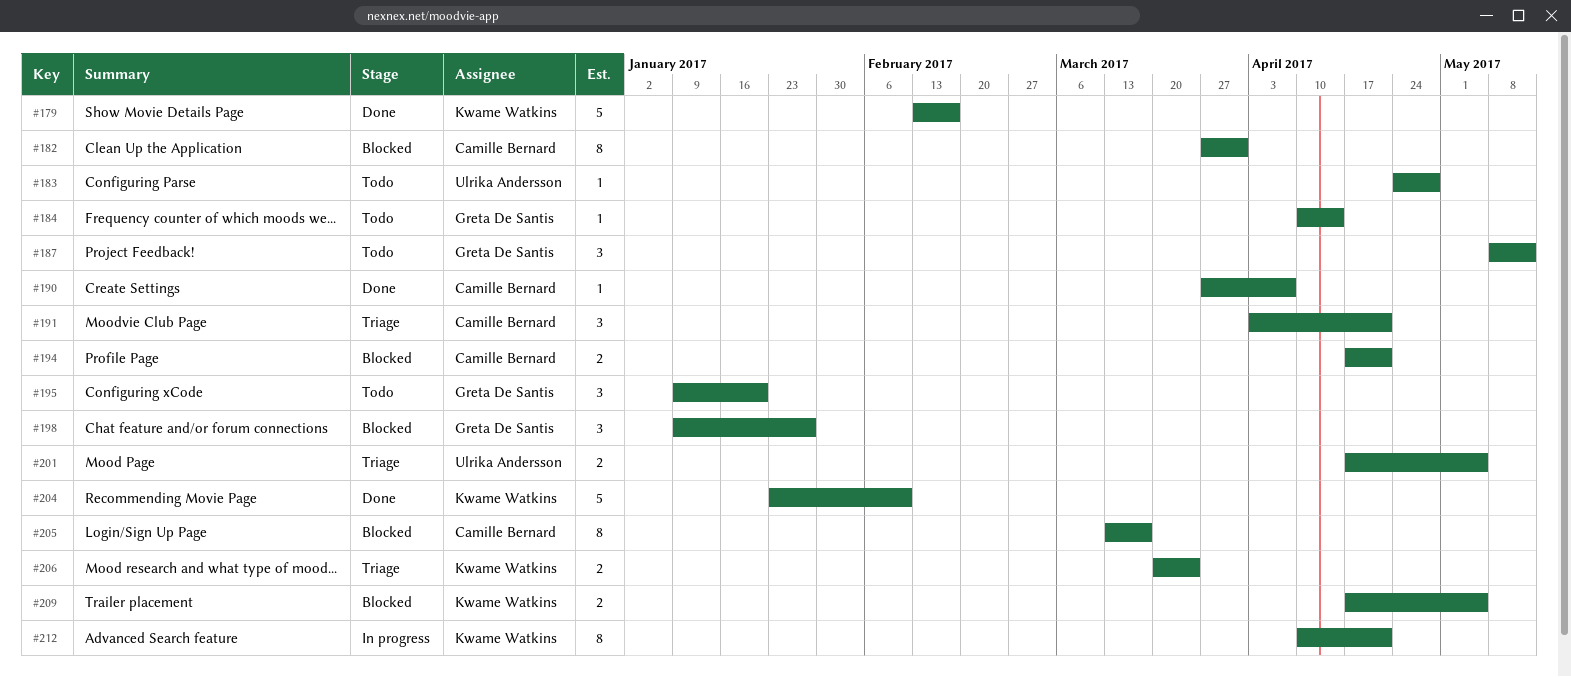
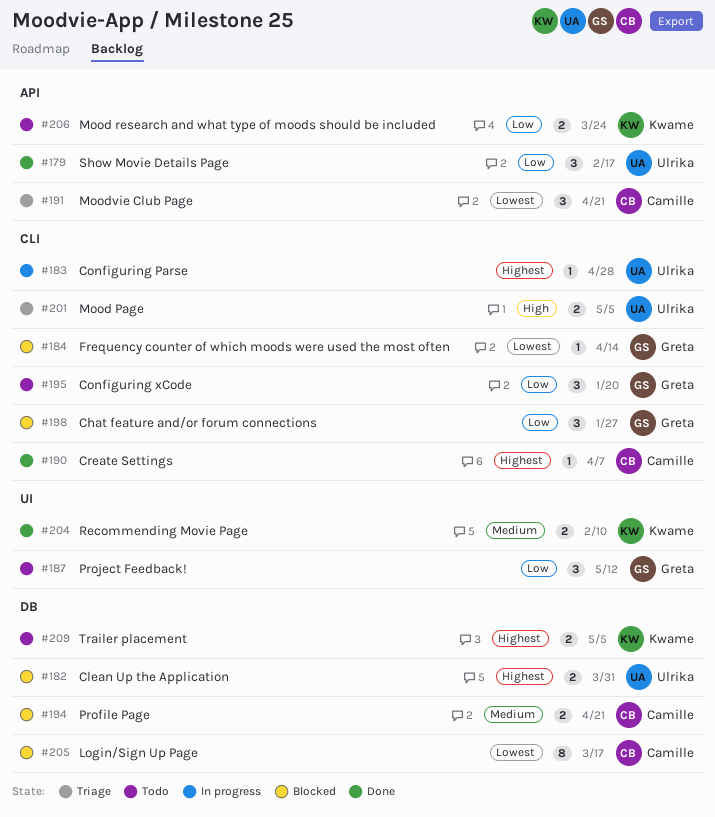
#179, owner: Kwame Watkins -> Ulrika Andersson
#179, estimate: 5 -> 3
#182, owner: Camille Bernard -> Ulrika Andersson
#182, estimate: 8 -> 2
#183, status: Todo -> In progress
#184, status: Todo -> Blocked
#204, estimate: 5 -> 2
#206, status: Triage -> Todo
#209, status: Blocked -> Todo
#212: present -> none

